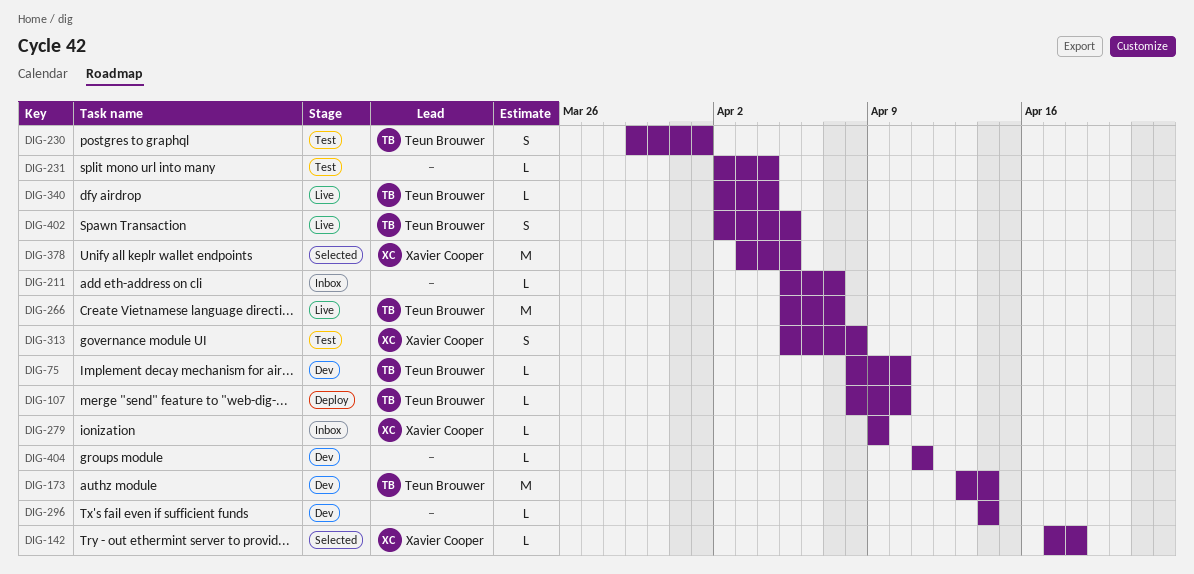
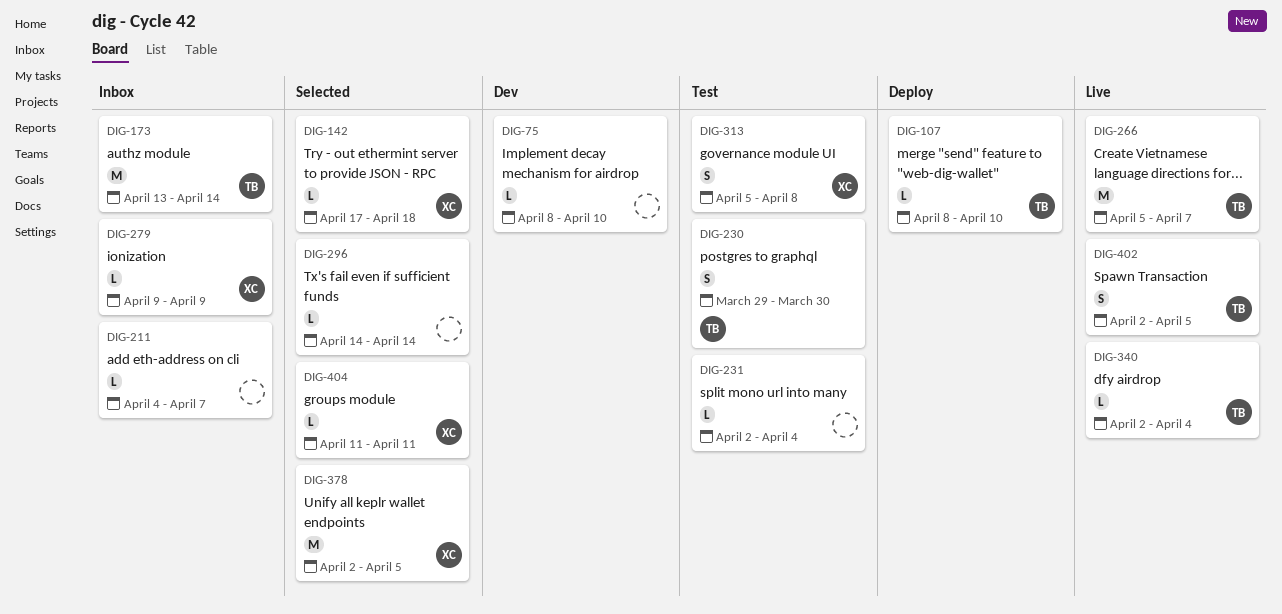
DIG-75, owner: Teun Brouwer -> none
DIG-173, status: Dev -> Inbox
DIG-211, start: Apr 5 -> Apr 4
DIG-230, due: Apr 1 -> Mar 30
DIG-296, status: Dev -> Selected
DIG-378, start: Apr 3 -> Apr 2
DIG-404, status: Dev -> Selected
DIG-404, owner: none -> Xavier Cooper

